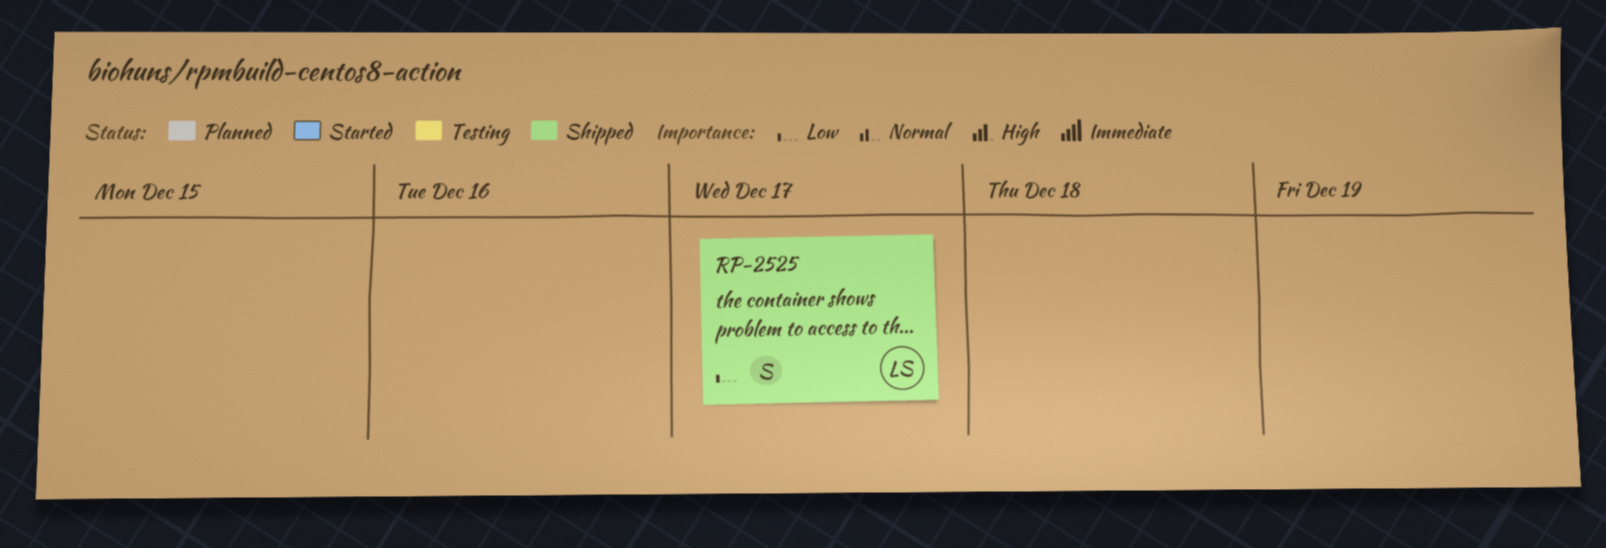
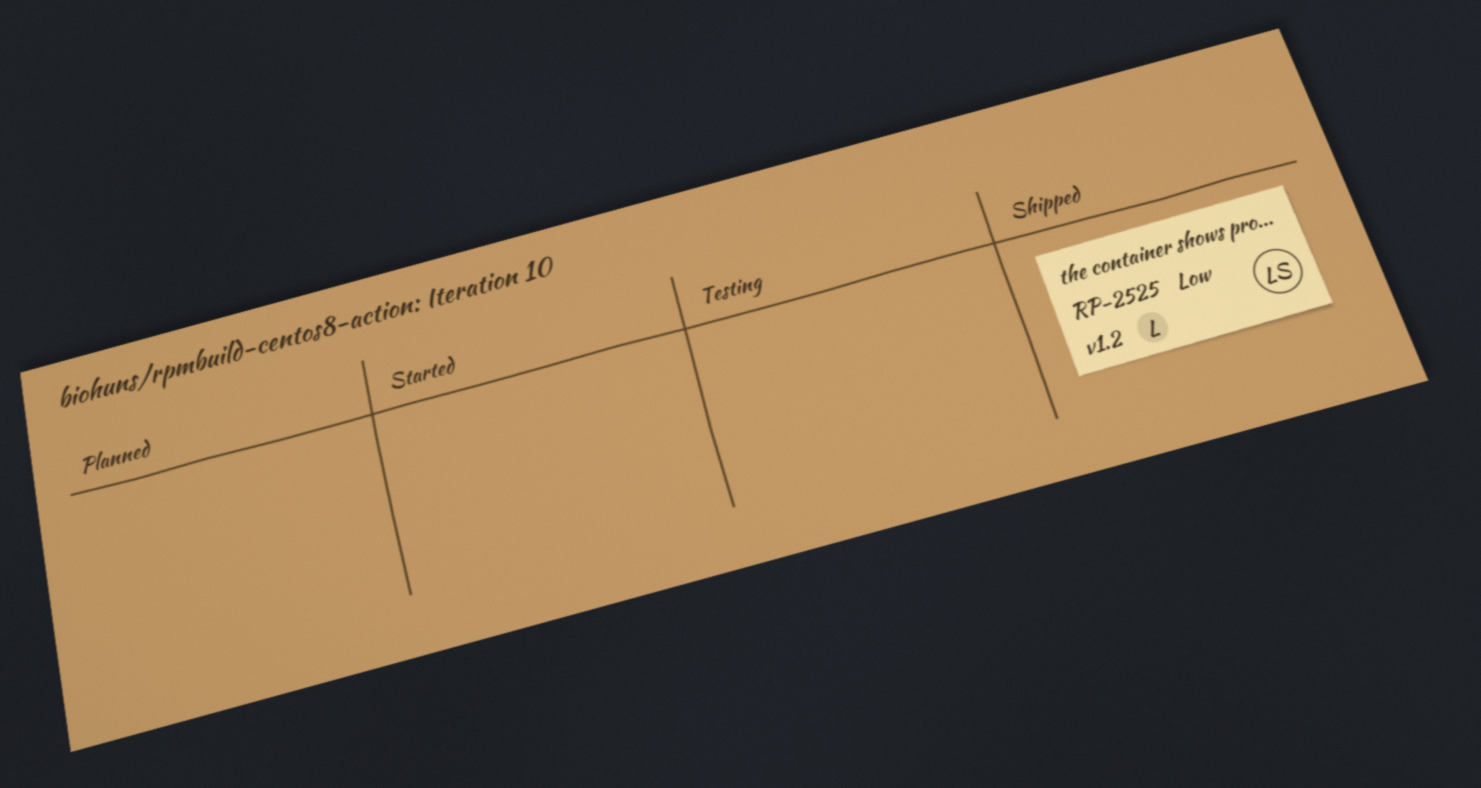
RP-2525, estimate: S -> L

